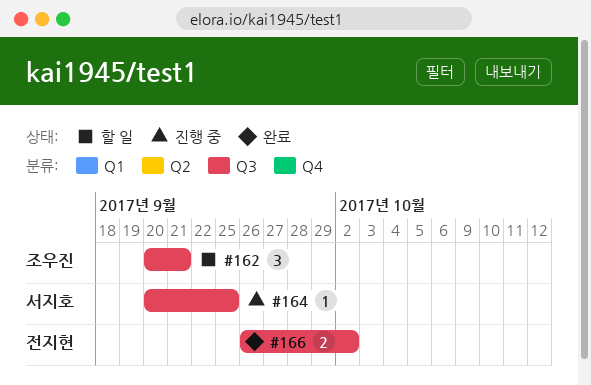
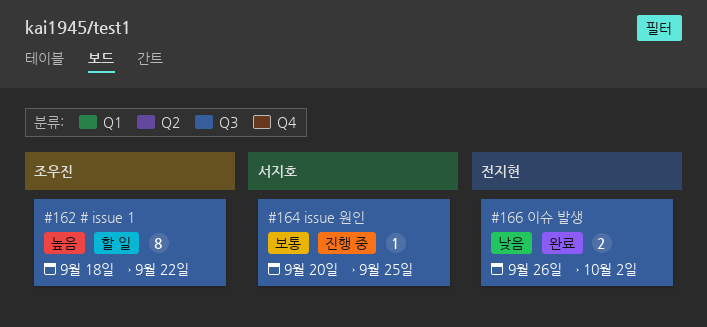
#162, estimate: 3 -> 8
#162, start: Sep 20 -> Sep 18
#162, due: Sep 21 -> Sep 22

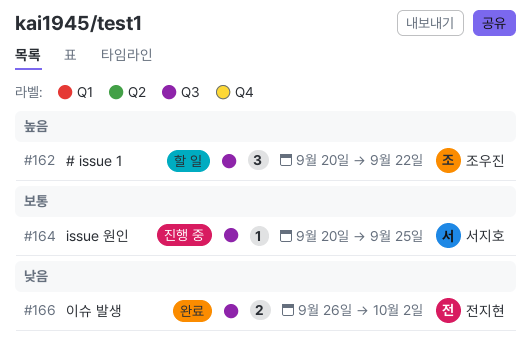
#162, estimate: 8 -> 3
#162, start: Sep 18 -> Sep 20

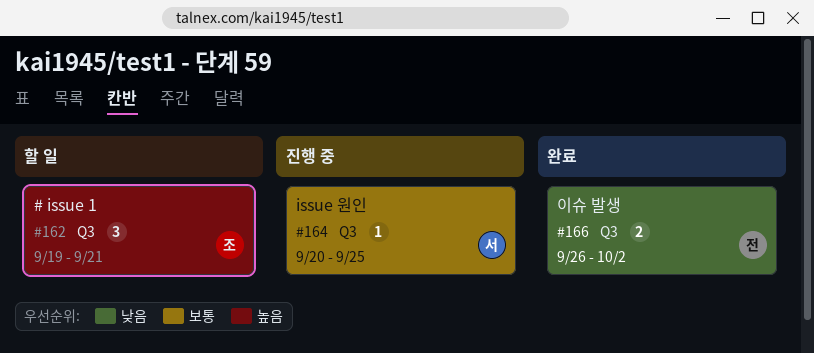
#162, start: Sep 20 -> Sep 19
#162, due: Sep 22 -> Sep 21

